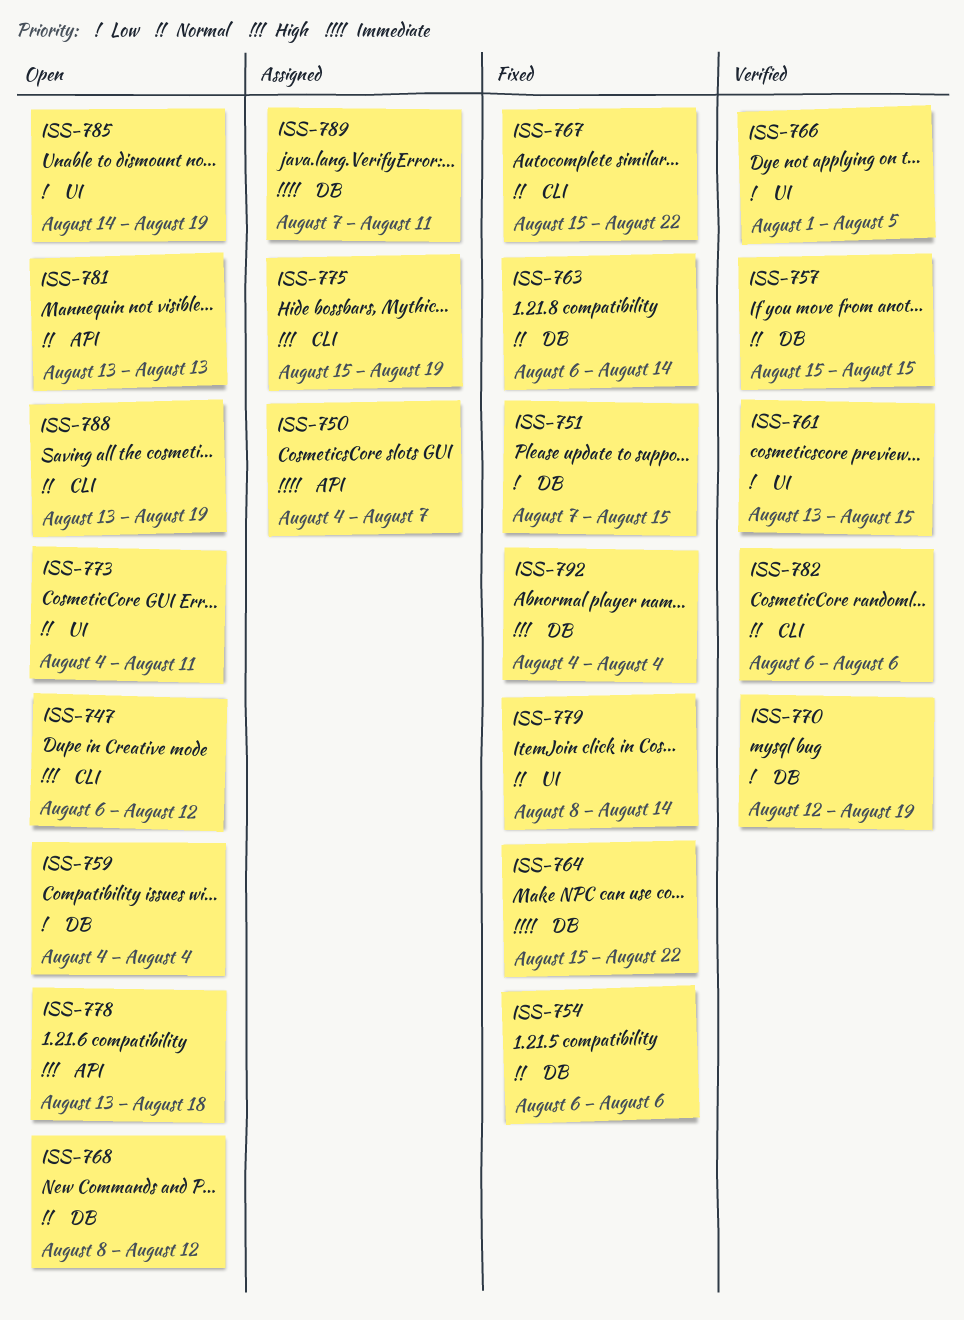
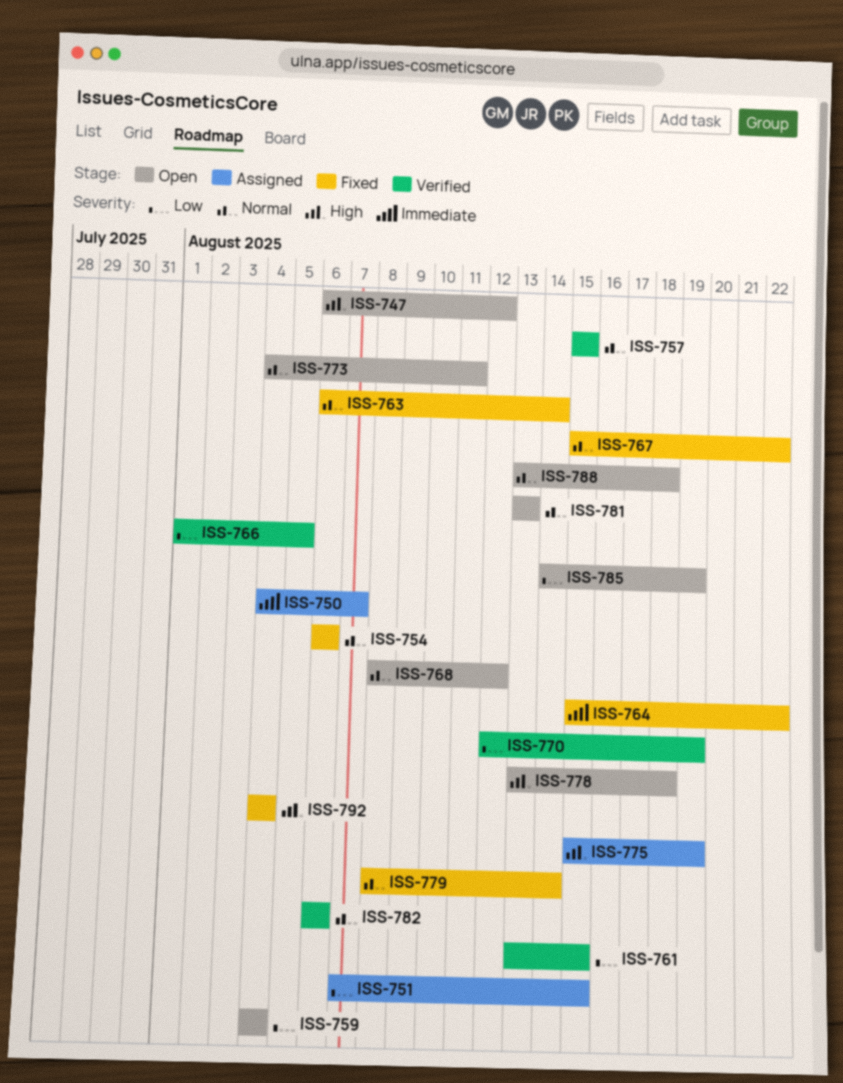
ISS-751, status: Fixed -> Assigned
ISS-788, due: Aug 19 -> Aug 18
ISS-789: present -> none

